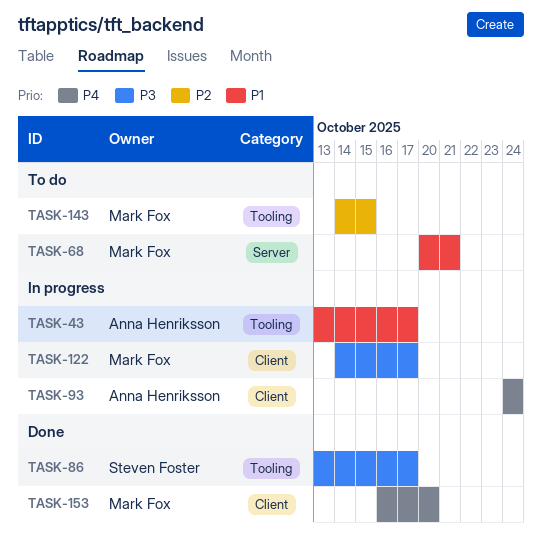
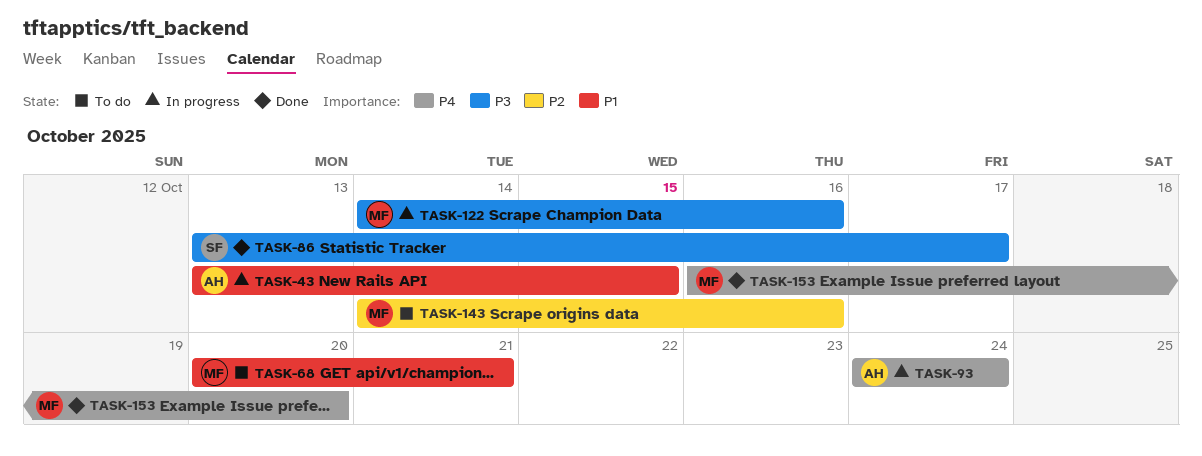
TASK-43, due: Oct 17 -> Oct 15
TASK-122, due: Oct 17 -> Oct 16
TASK-143, due: Oct 15 -> Oct 16

